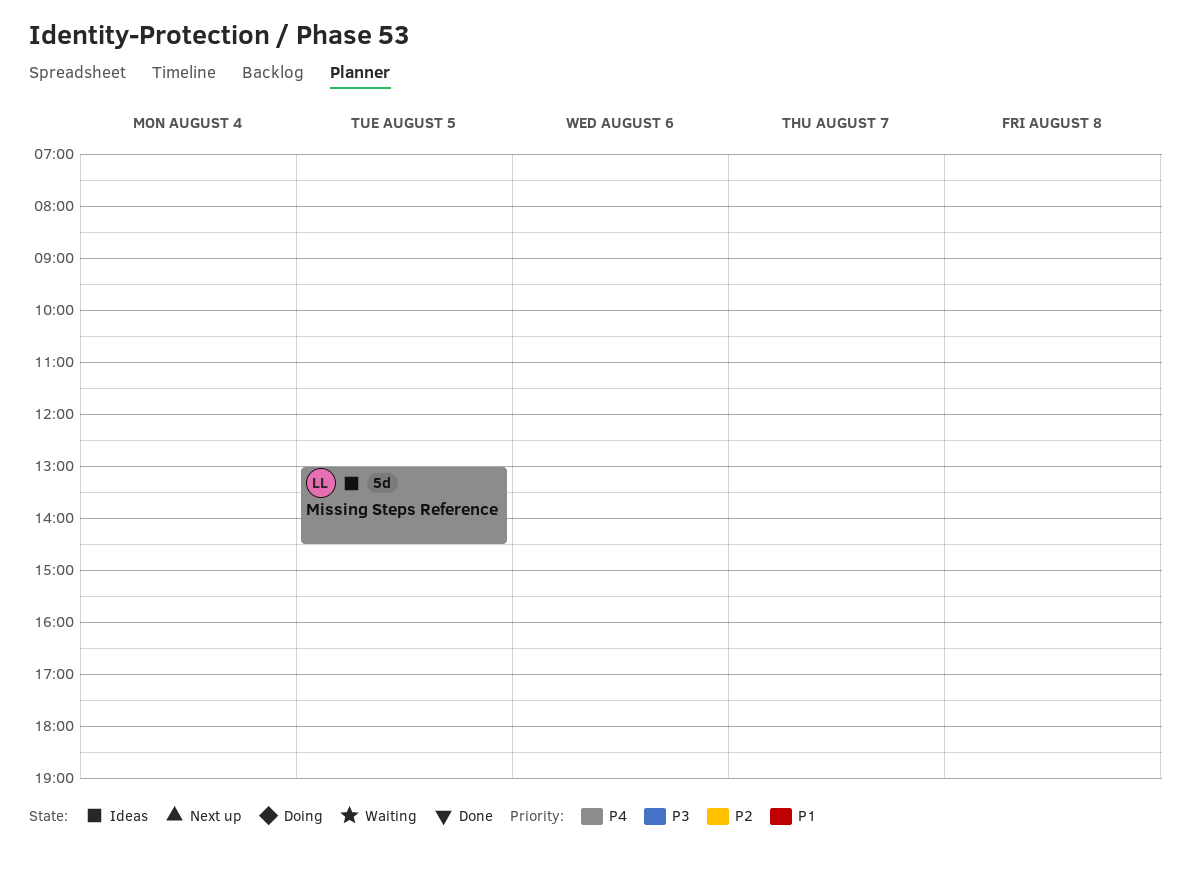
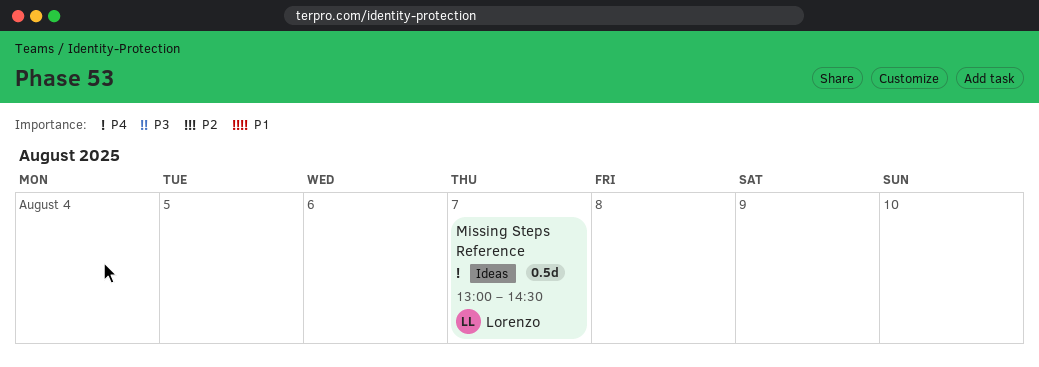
Missing Steps Reference, estimate: 5d -> 0.5d
Missing Steps Reference, day: Aug 5 -> Aug 7

